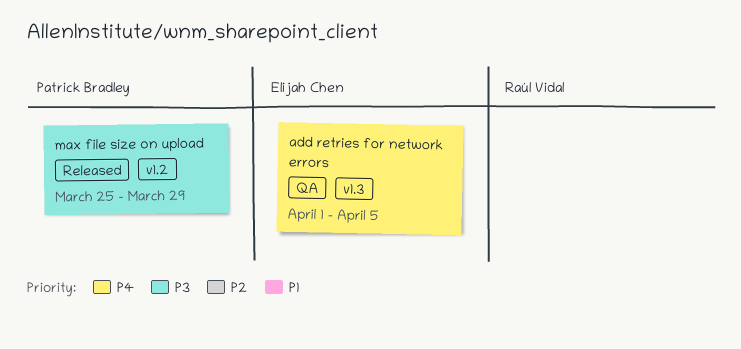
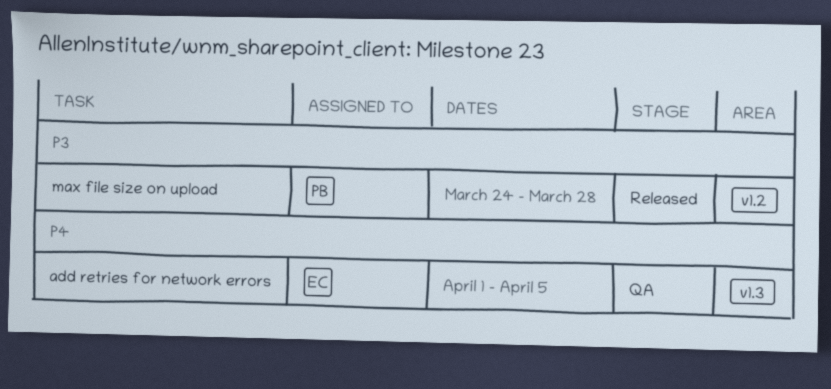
max file size on upload, start: Mar 25 -> Mar 24
max file size on upload, due: Mar 29 -> Mar 28

